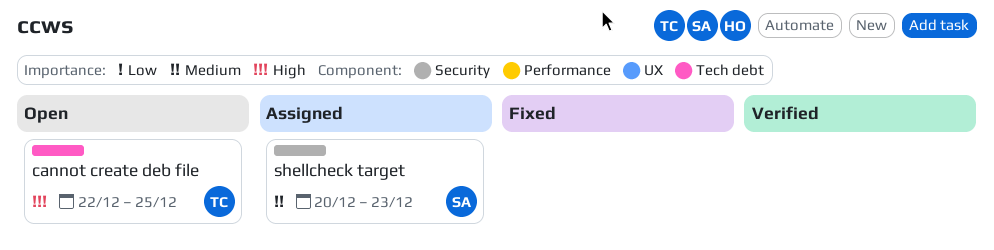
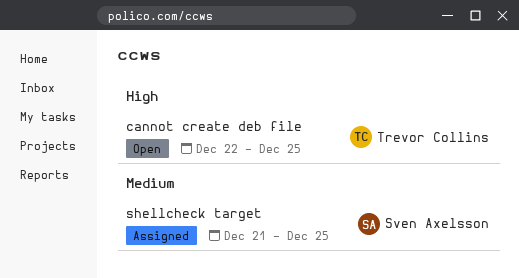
shellcheck target, start: Dec 20 -> Dec 21
shellcheck target, due: Dec 23 -> Dec 25

